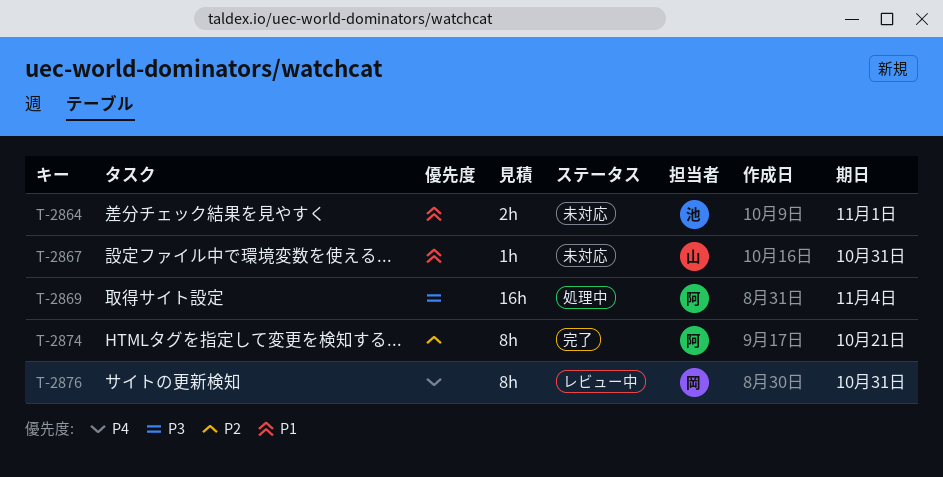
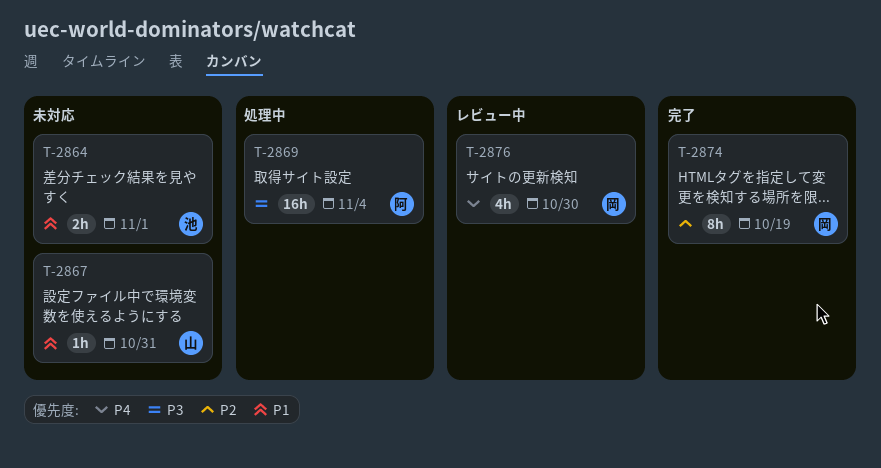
T-2874, owner: 阿 -> 岡
T-2874, due: Oct 21 -> Oct 19
T-2876, estimate: 8h -> 4h
T-2876, due: Oct 31 -> Oct 30

